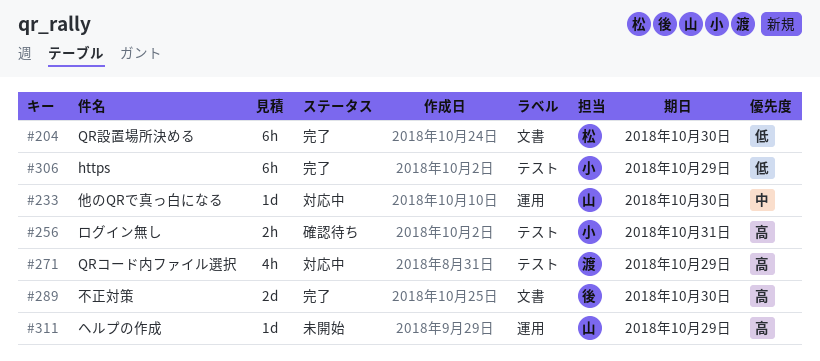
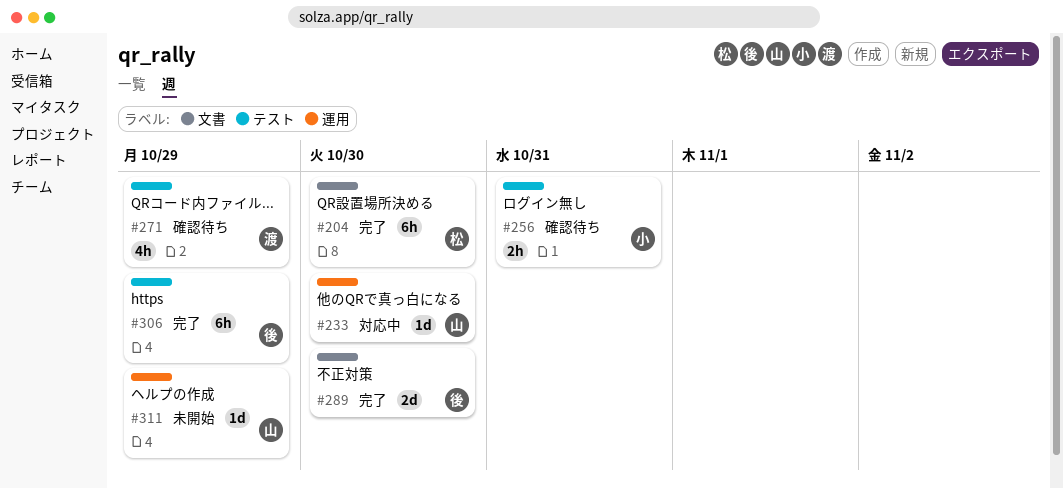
#271, status: 対応中 -> 確認待ち
#306, owner: 小 -> 後

